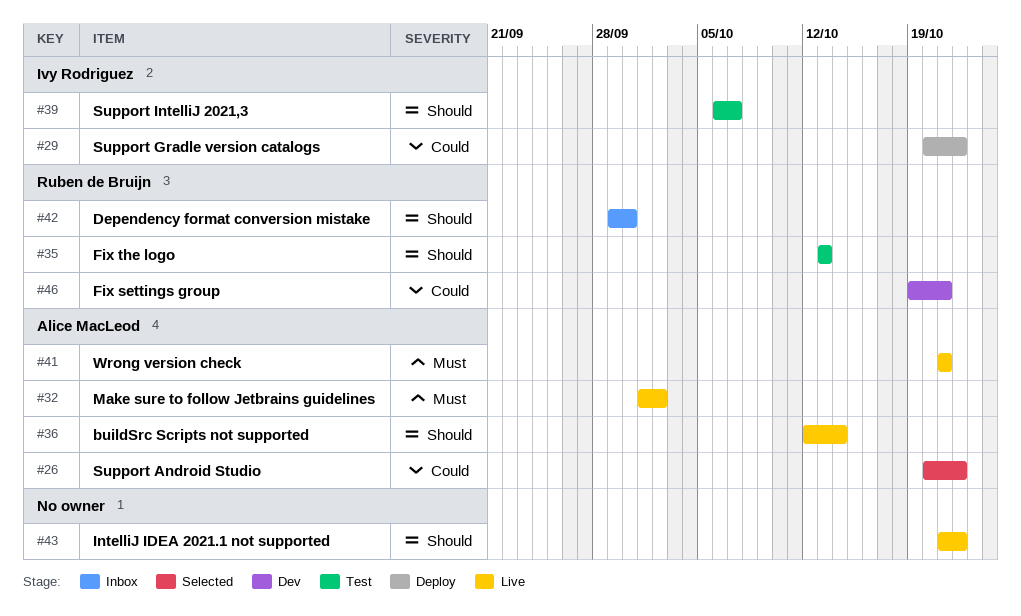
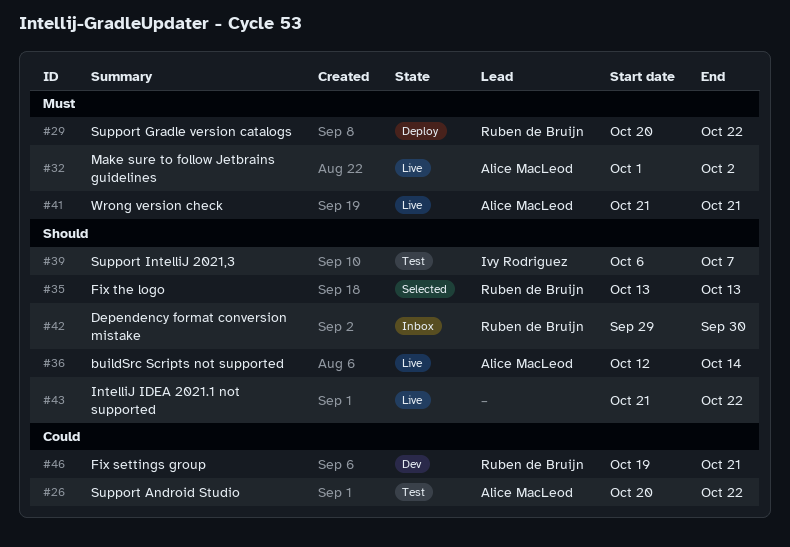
#26, status: Selected -> Test
#29, owner: Ivy Rodriguez -> Ruben de Bruijn
#29, priority: Could -> Must
#35, status: Test -> Selected

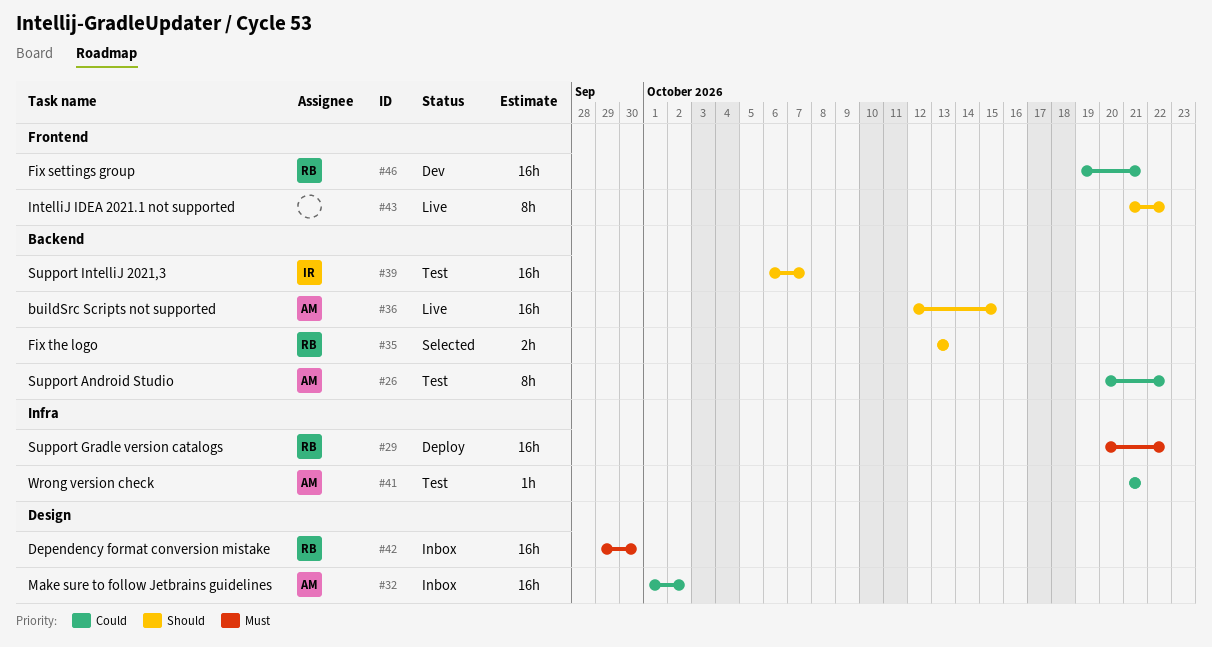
#32, status: Live -> Inbox
#32, priority: Must -> Could
#36, due: Oct 14 -> Oct 15
#41, status: Live -> Test
#41, priority: Must -> Could
#42, priority: Should -> Must

